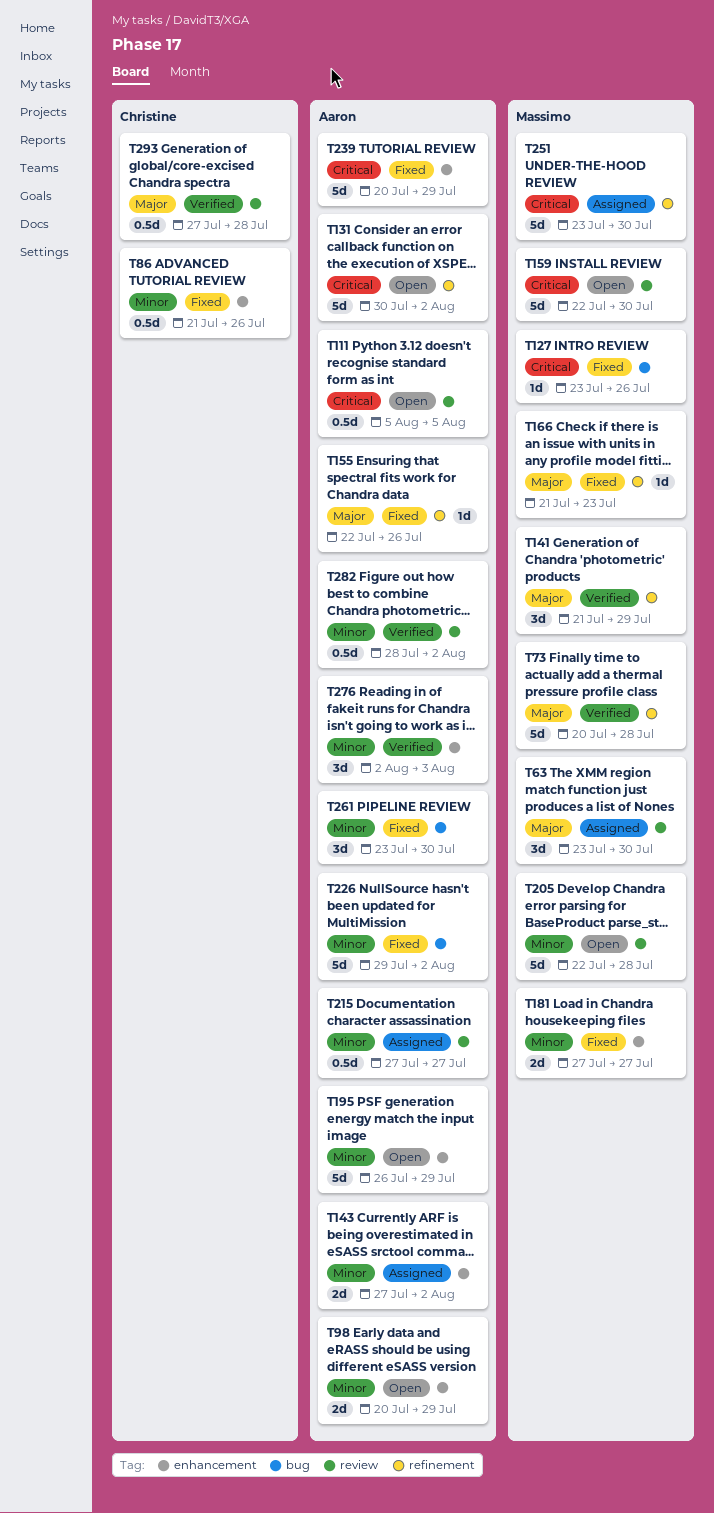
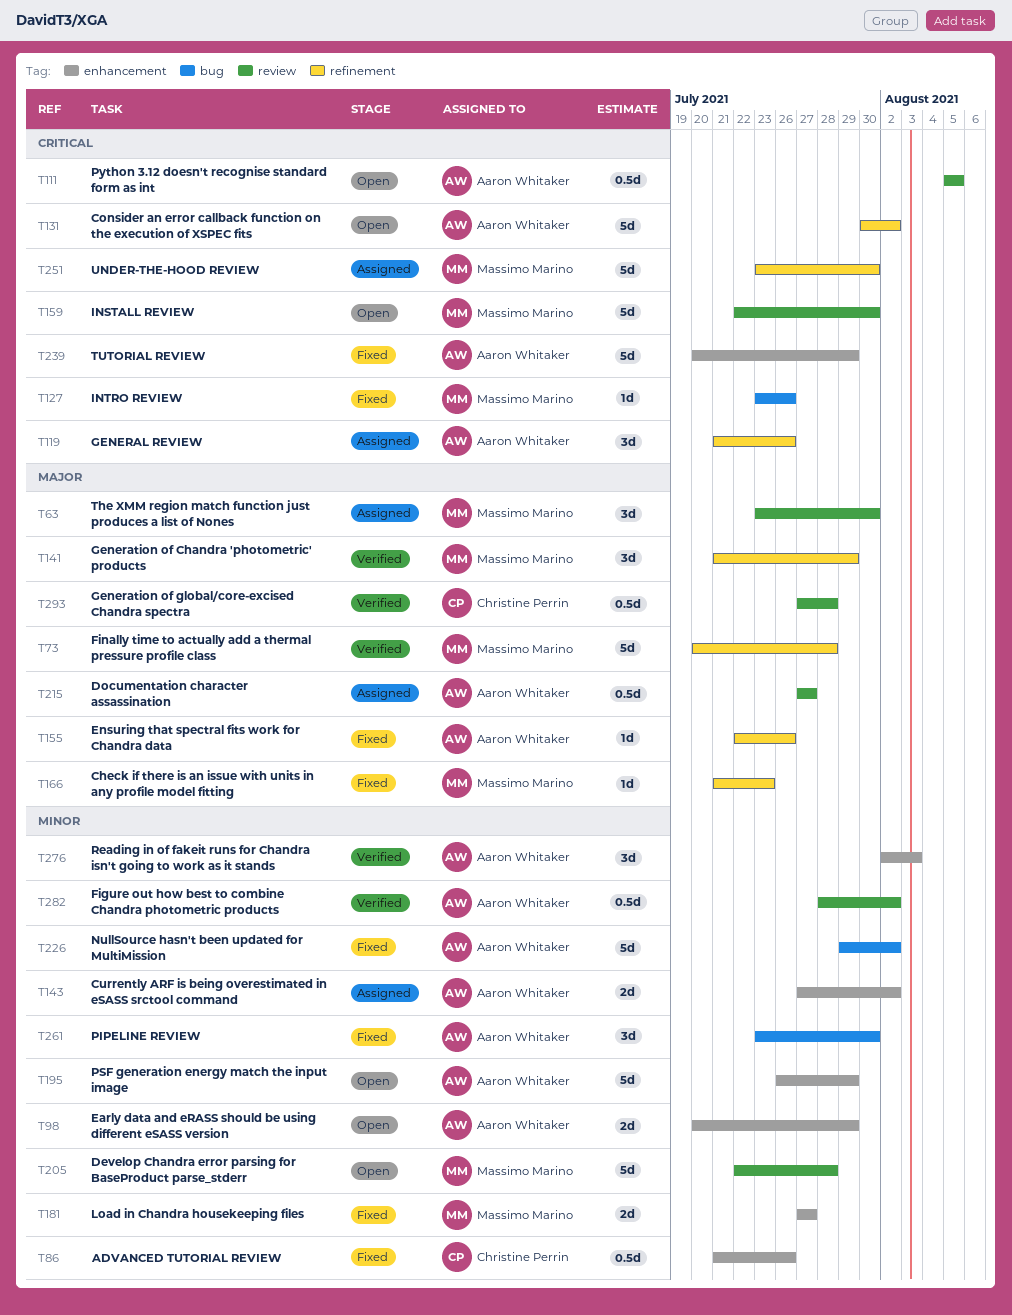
T119: none -> present
T215, priority: Minor -> Major

